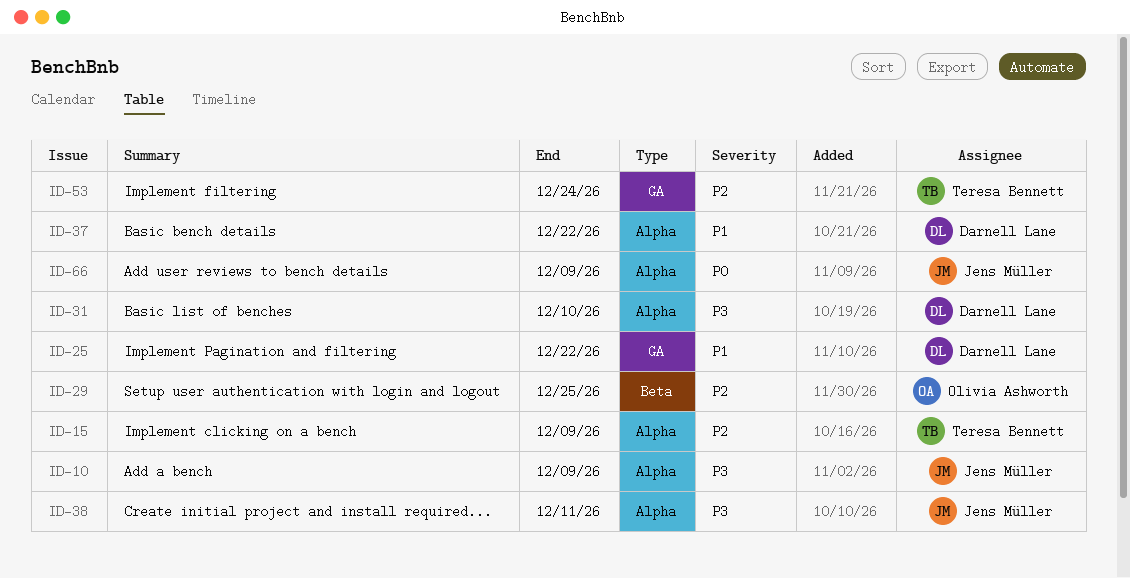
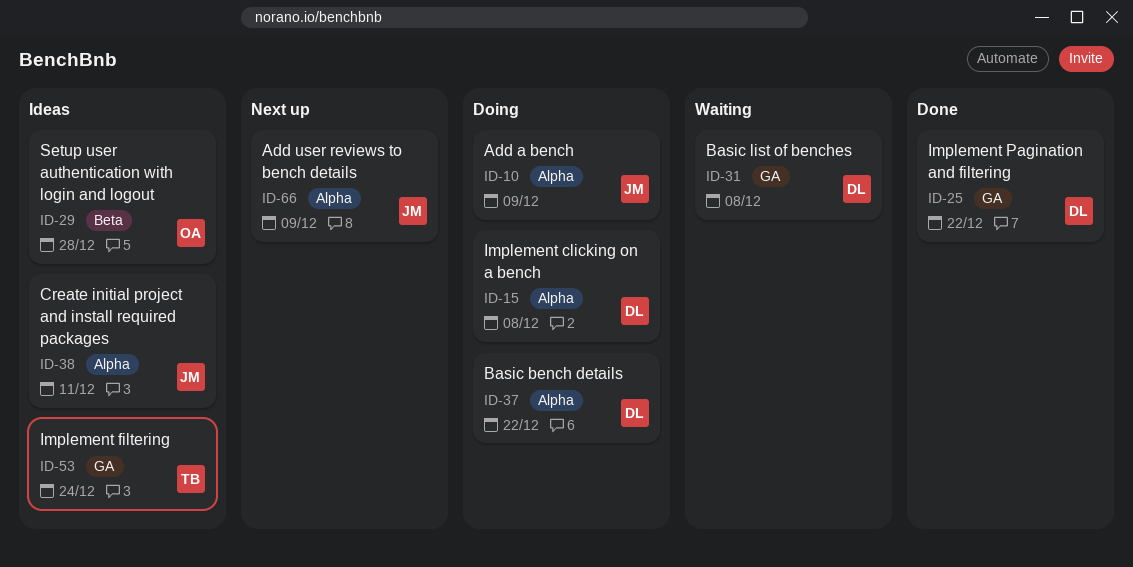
ID-15, owner: Teresa Bennett -> Darnell Lane
ID-15, due: Dec 9 -> Dec 8
ID-29, due: Dec 25 -> Dec 28
ID-31, label: Alpha -> GA
ID-31, due: Dec 10 -> Dec 8

